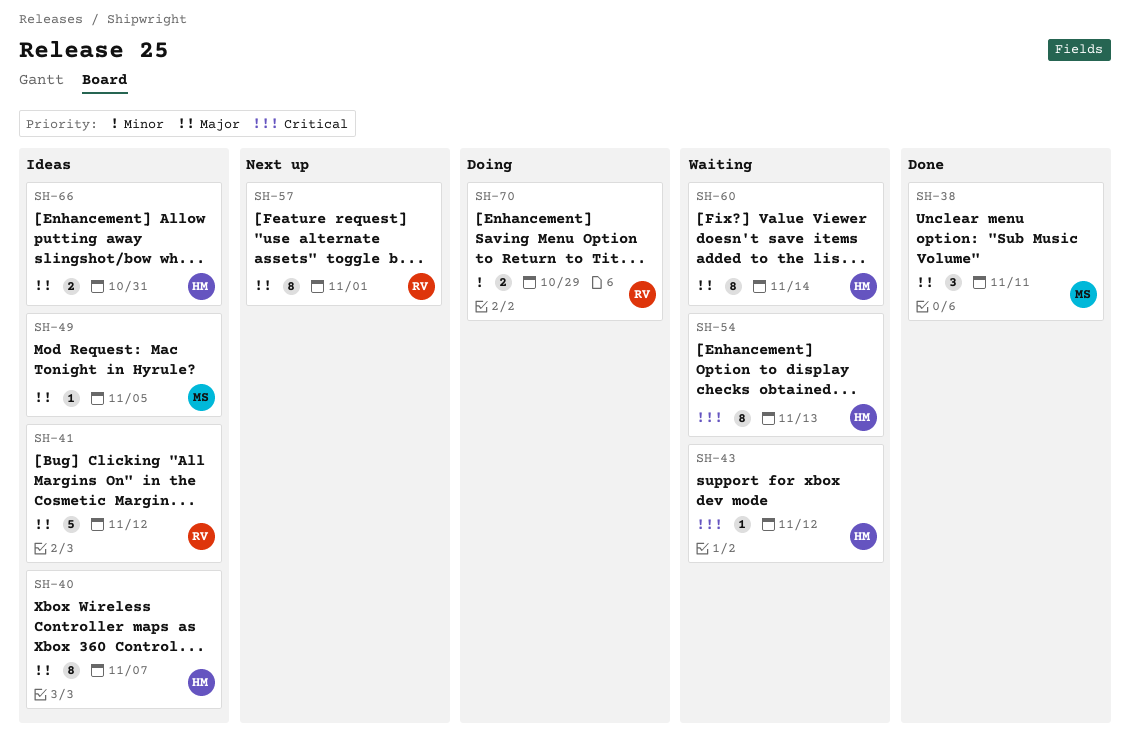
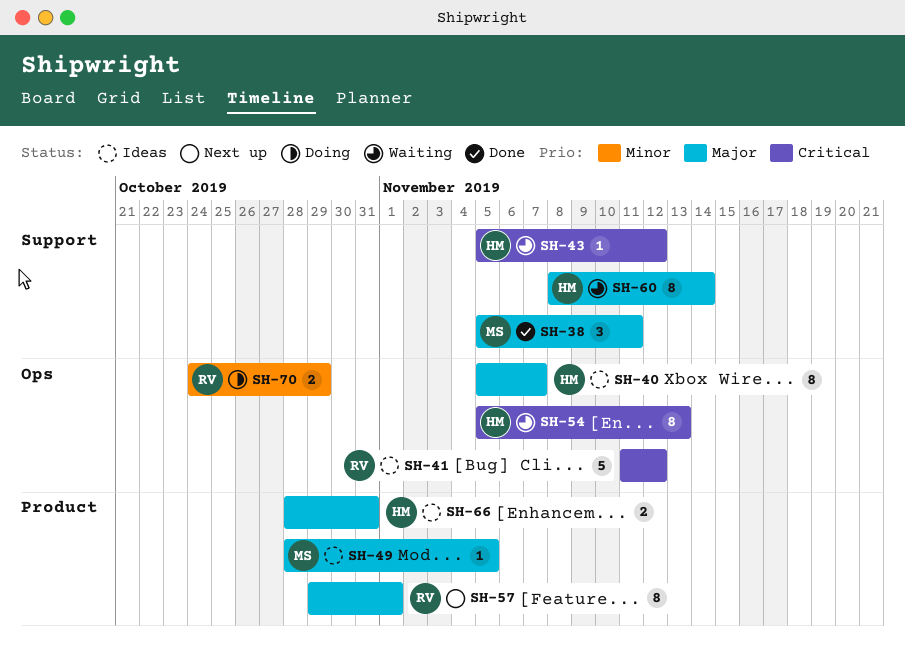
SH-41, priority: Major -> Critical

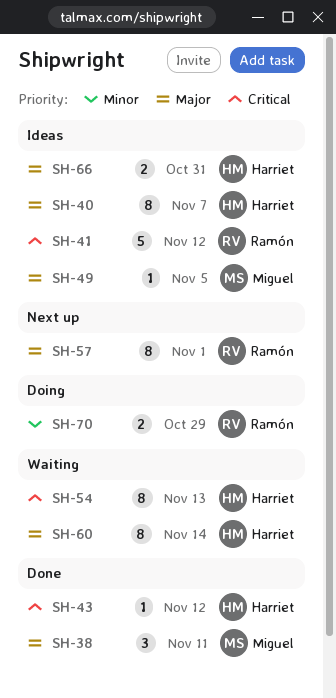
SH-43, status: Waiting -> Done

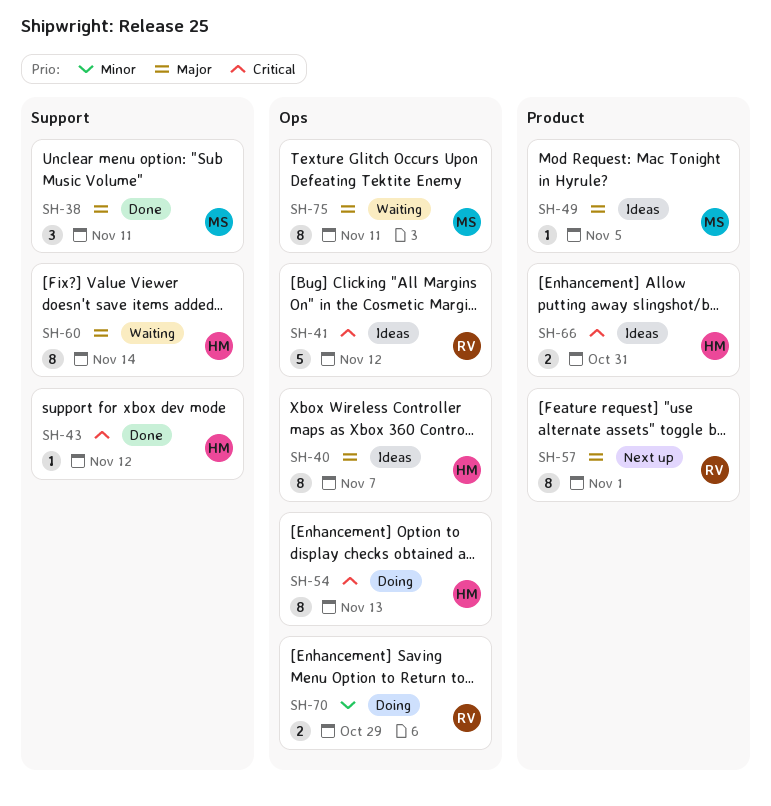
SH-54, status: Waiting -> Doing
SH-66, priority: Major -> Critical
SH-75: none -> present

